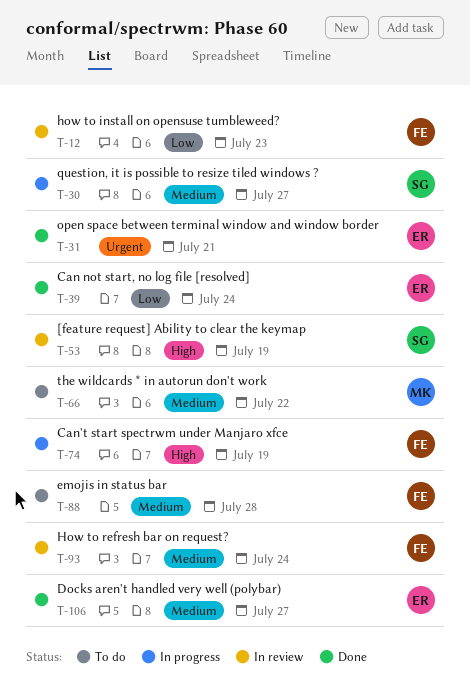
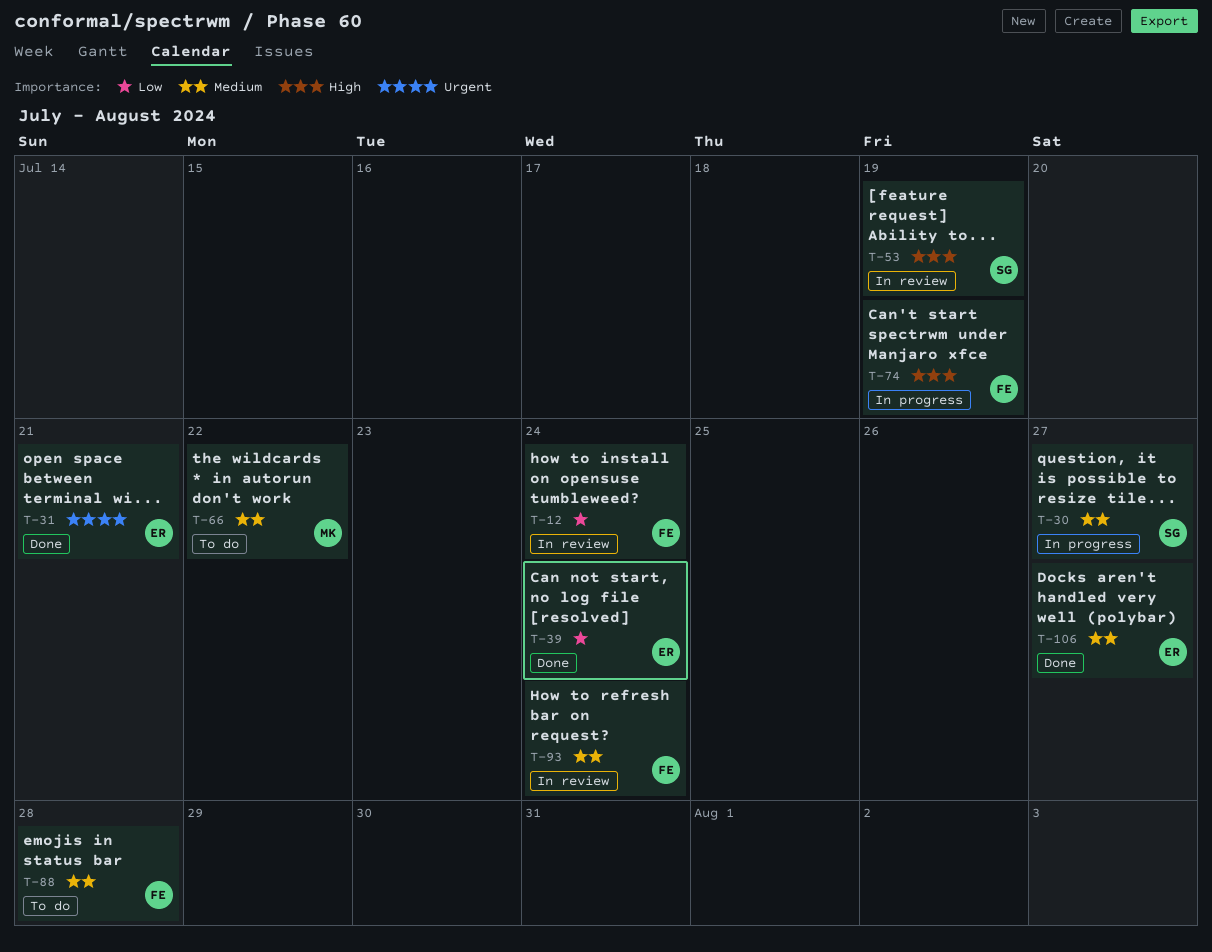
T-12, due: Jul 23 -> Jul 24

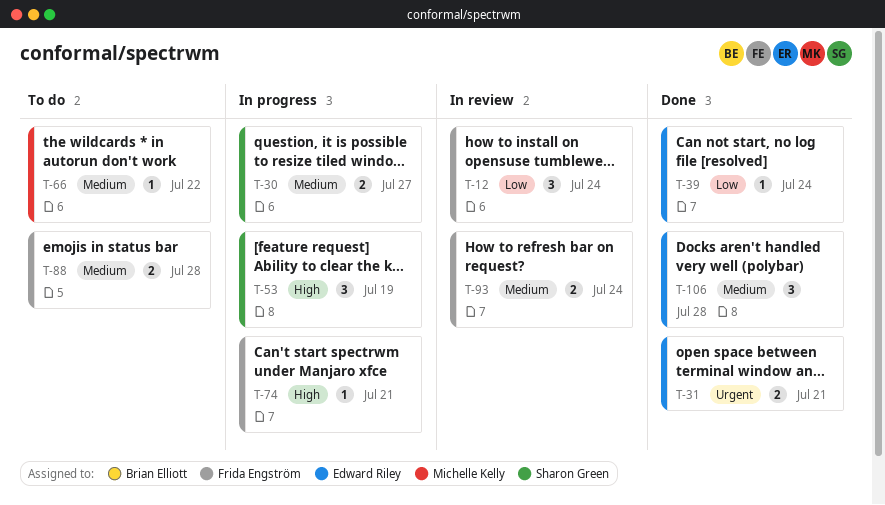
T-53, status: In review -> In progress
T-74, due: Jul 19 -> Jul 21
T-106, due: Jul 27 -> Jul 28

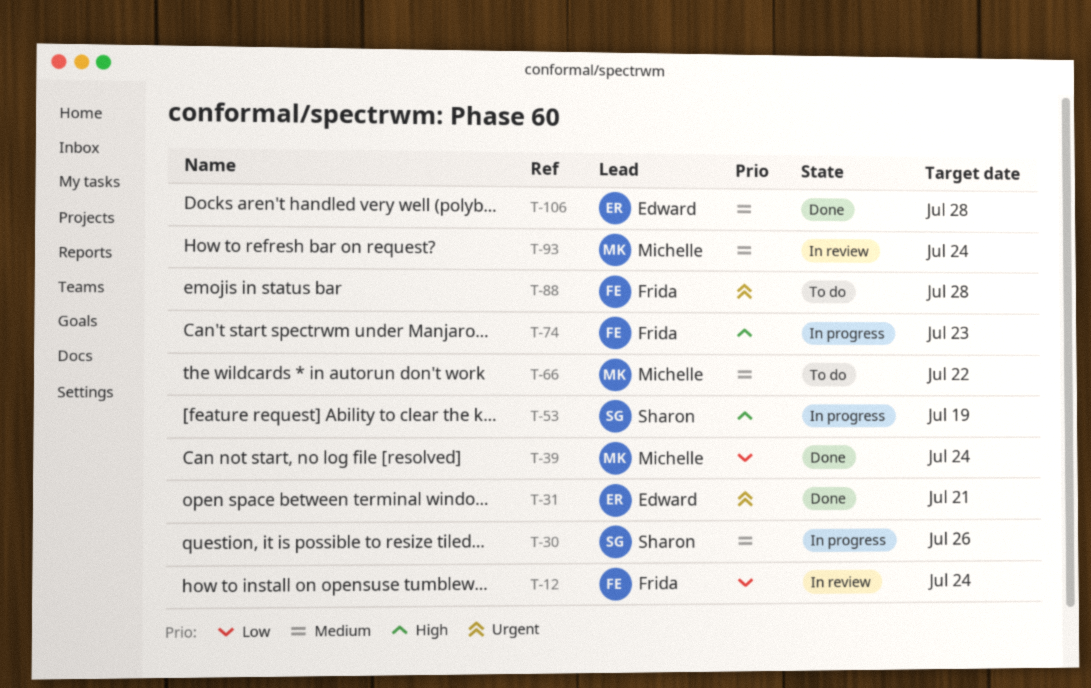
T-30, due: Jul 27 -> Jul 26
T-39, owner: Edward Riley -> Michelle Kelly
T-74, due: Jul 21 -> Jul 23
T-88, priority: Medium -> Urgent
T-93, owner: Frida Engström -> Michelle Kelly

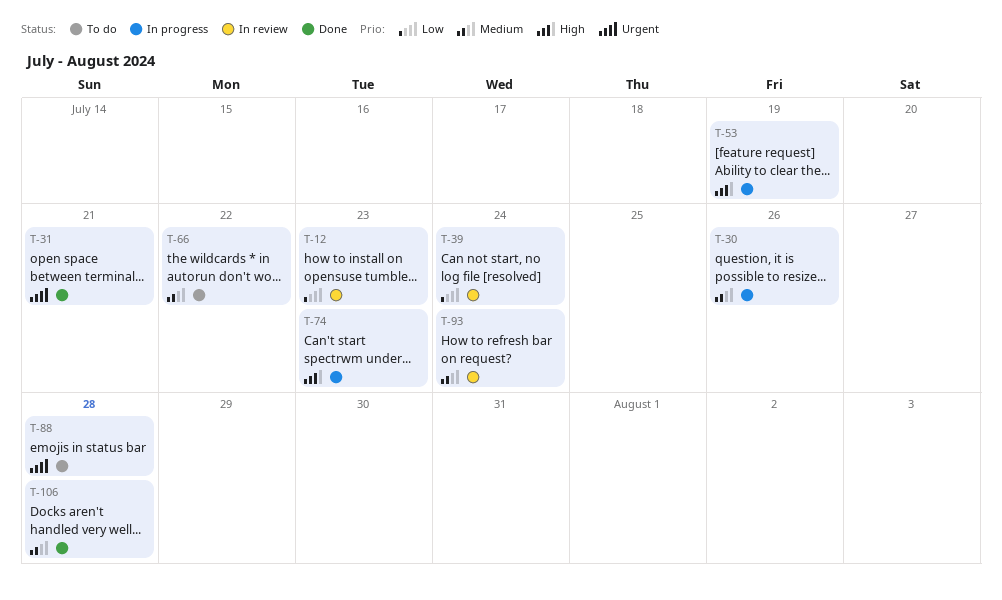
T-12, due: Jul 24 -> Jul 23
T-39, status: Done -> In review

